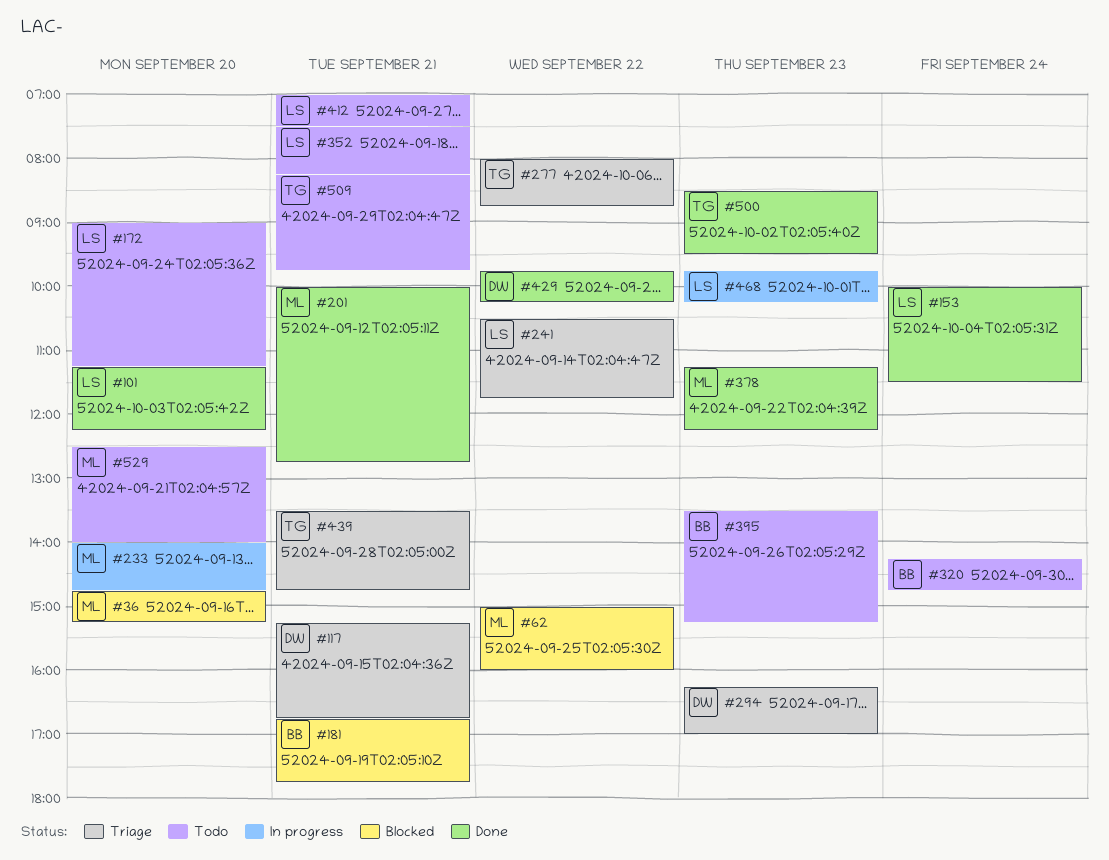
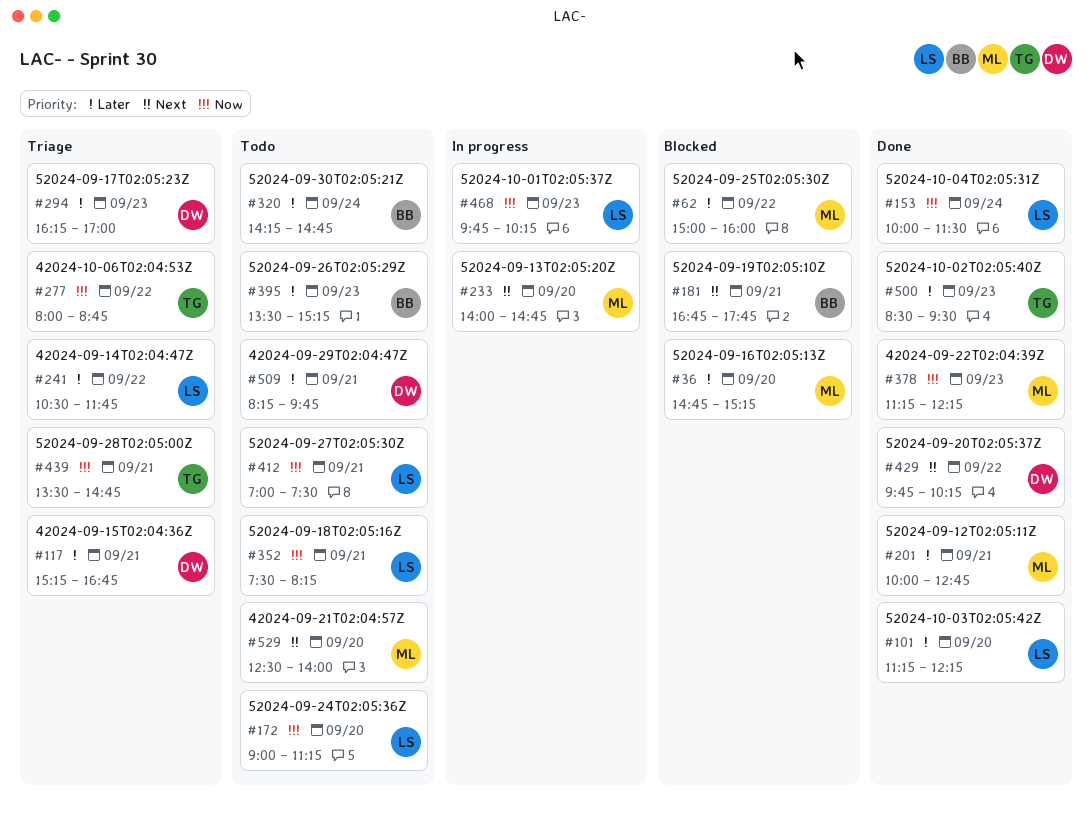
#509, owner: TG -> DW

